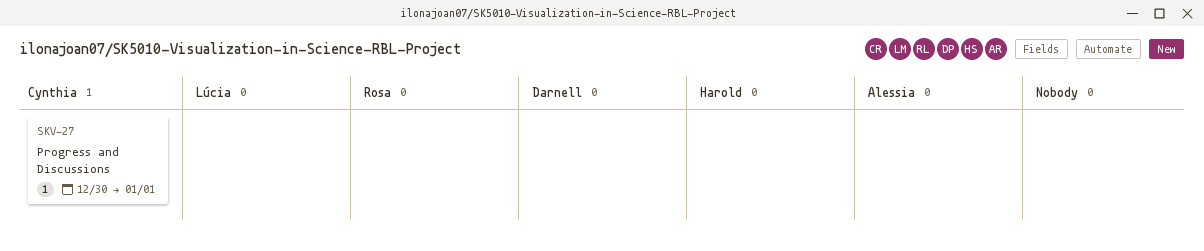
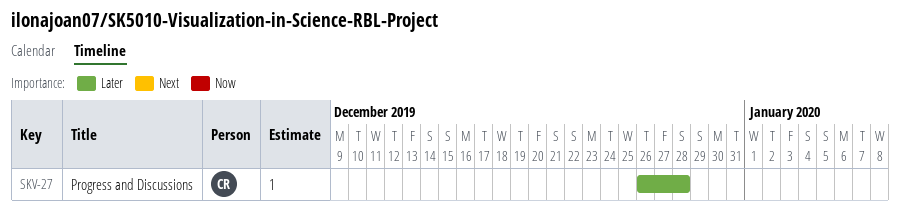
SKV-27, start: Dec 30 -> Dec 26
SKV-27, due: Jan 1 -> Dec 28

